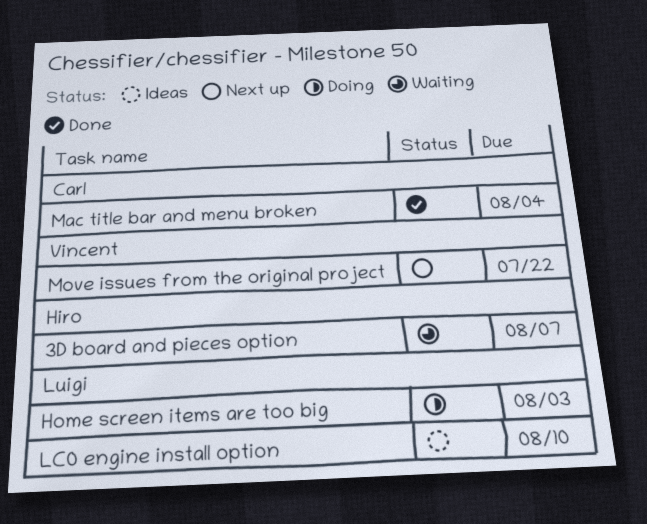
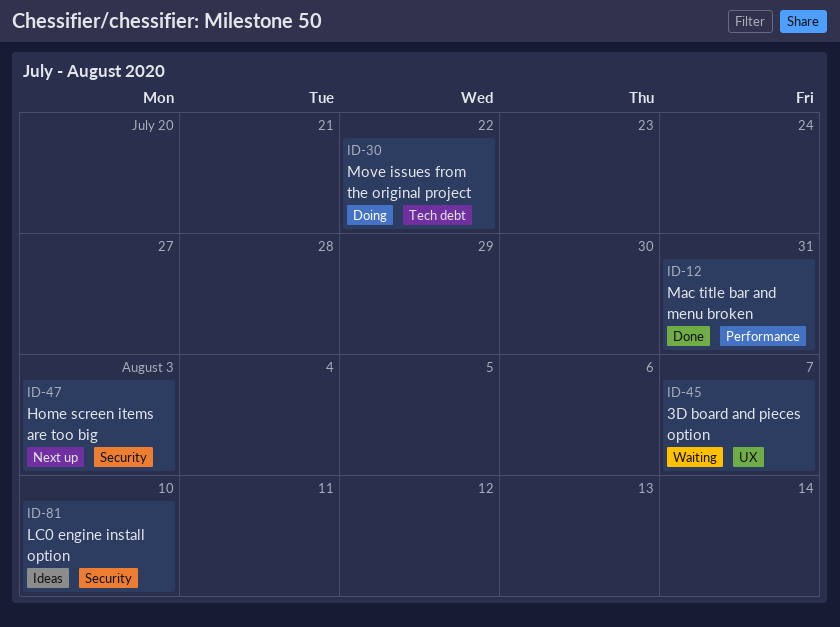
Home screen items are too big, status: Doing -> Next up
Mac title bar and menu broken, due: Aug 4 -> Jul 31
Move issues from the original project, status: Next up -> Doing

